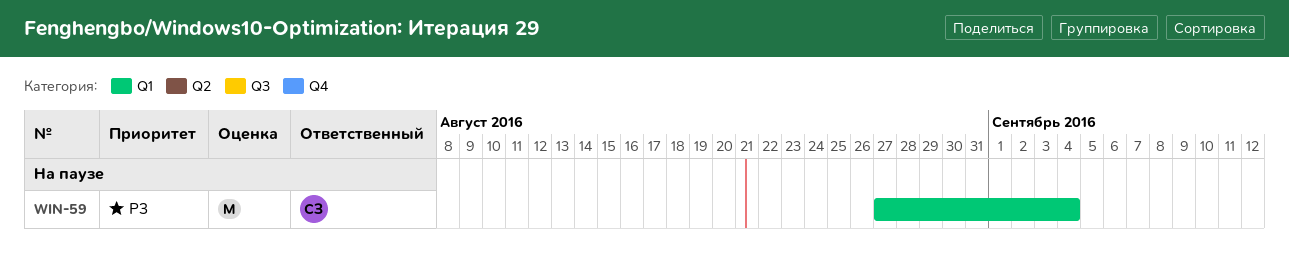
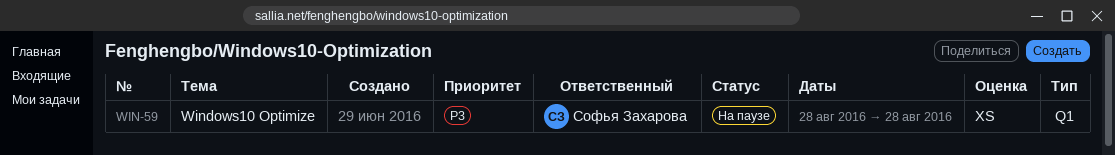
WIN-59, estimate: M -> XS
WIN-59, start: Aug 27 -> Aug 28
WIN-59, due: Sep 4 -> Aug 28

